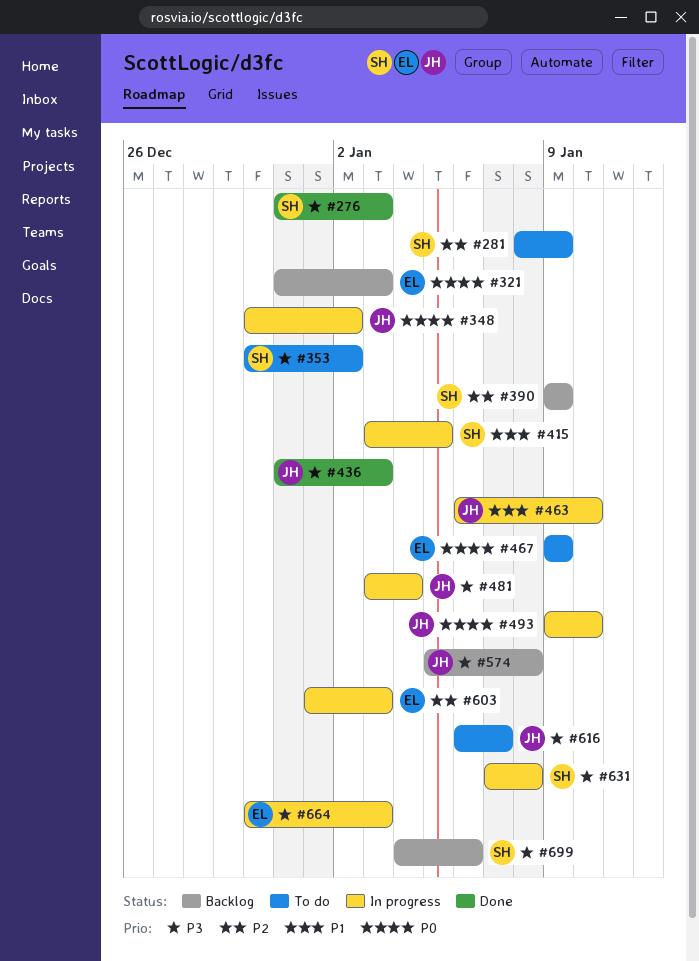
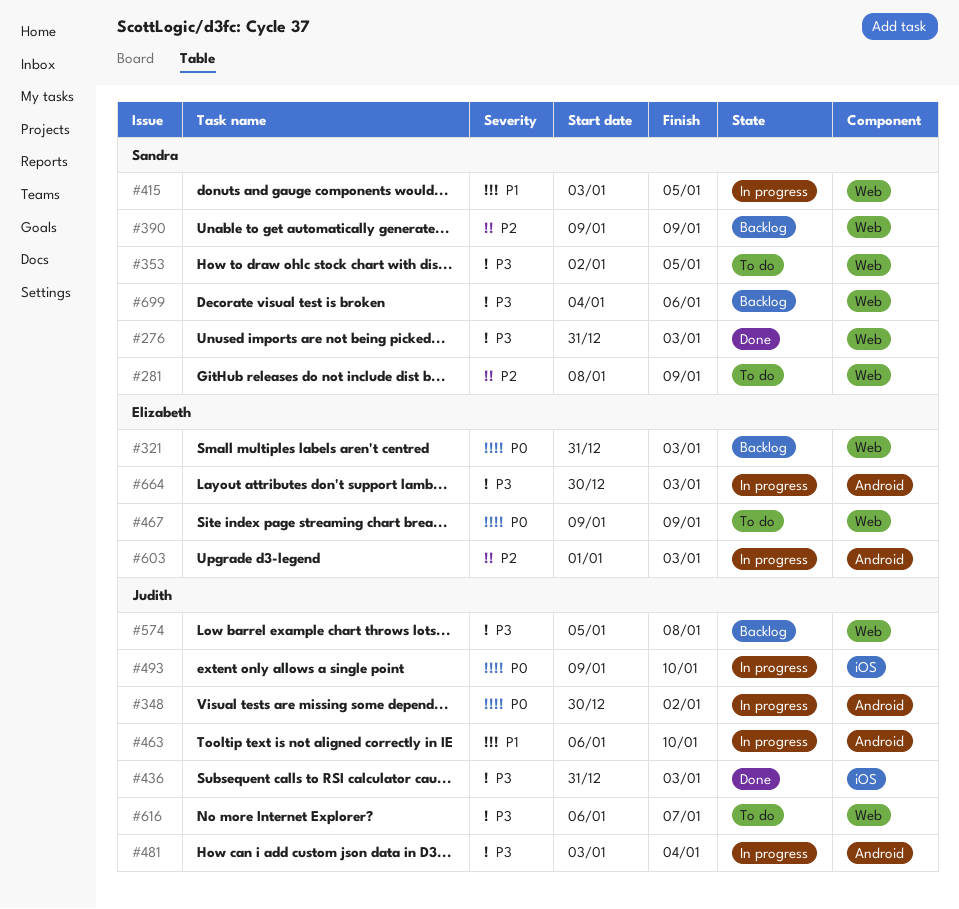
#353, start: Dec 30 -> Jan 2
#353, due: Jan 2 -> Jan 5
#631: present -> none

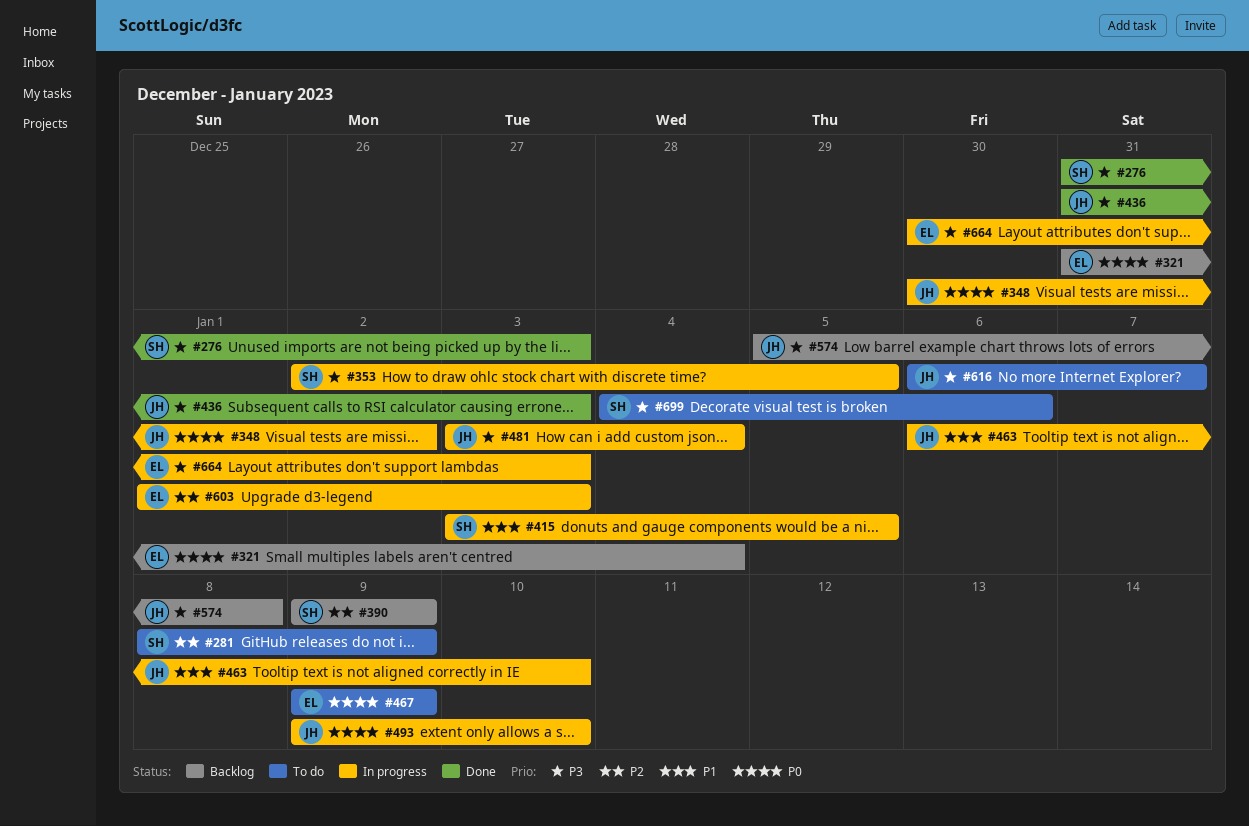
#321, due: Jan 3 -> Jan 4
#353, status: To do -> In progress
#699, status: Backlog -> To do

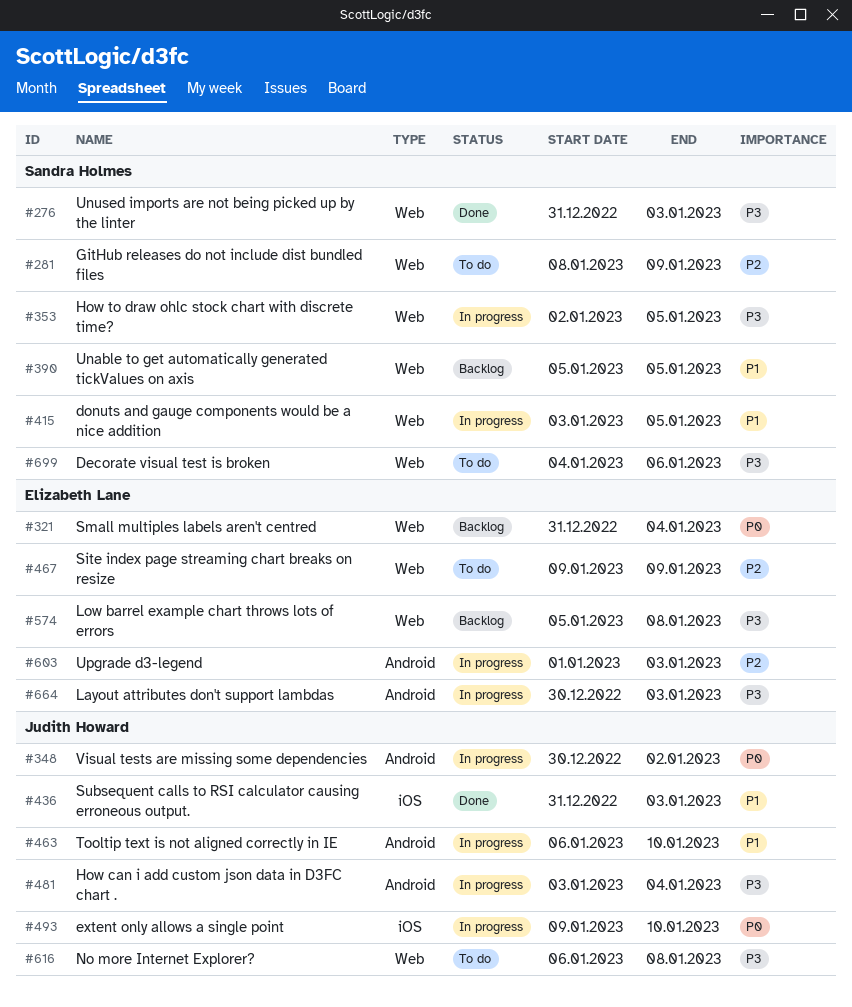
#390, priority: P2 -> P1
#390, start: Jan 9 -> Jan 5
#390, due: Jan 9 -> Jan 5
#436, priority: P3 -> P1
#467, priority: P0 -> P2
#574, owner: Judith Howard -> Elizabeth Lane
#616, due: Jan 7 -> Jan 8

